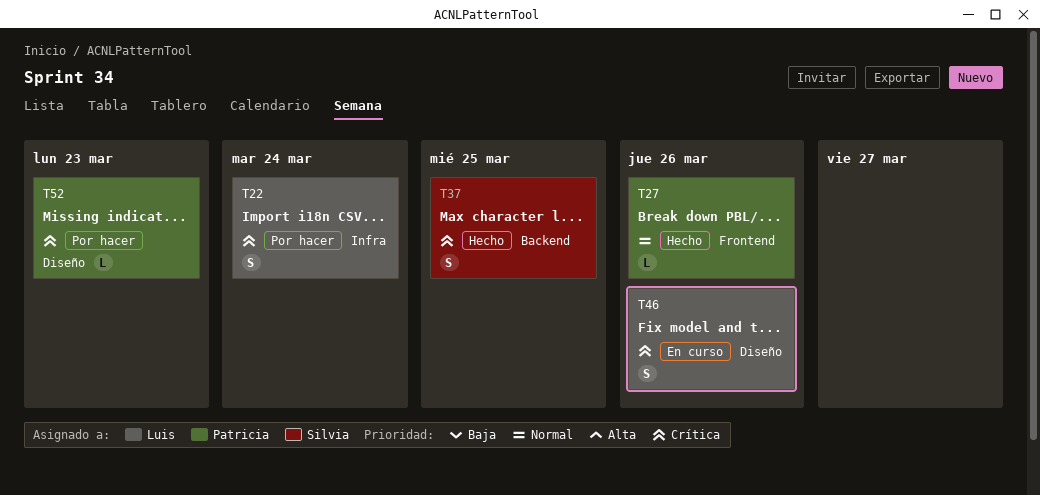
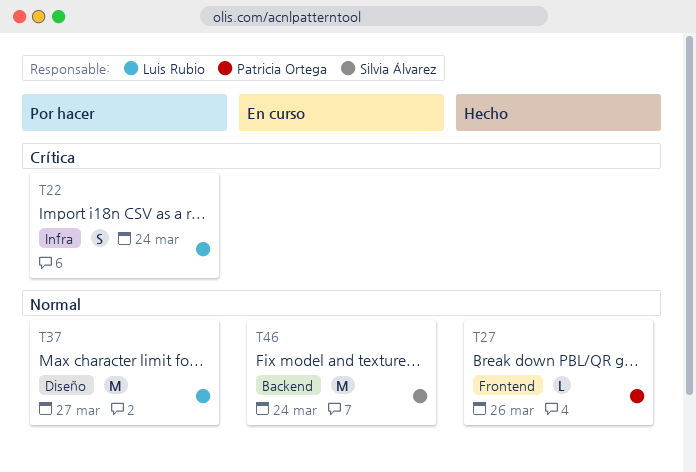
T37, status: Hecho -> Por hacer
T37, owner: Silvia Álvarez -> Luis Rubio
T37, priority: Crítica -> Normal
T37, label: Backend -> Diseño
T37, estimate: S -> M
T37, due: Mar 25 -> Mar 27
T46, owner: Luis Rubio -> Silvia Álvarez
T46, priority: Crítica -> Normal
T46, label: Diseño -> Backend
T46, estimate: S -> M
T46, due: Mar 26 -> Mar 24
T52: present -> none

